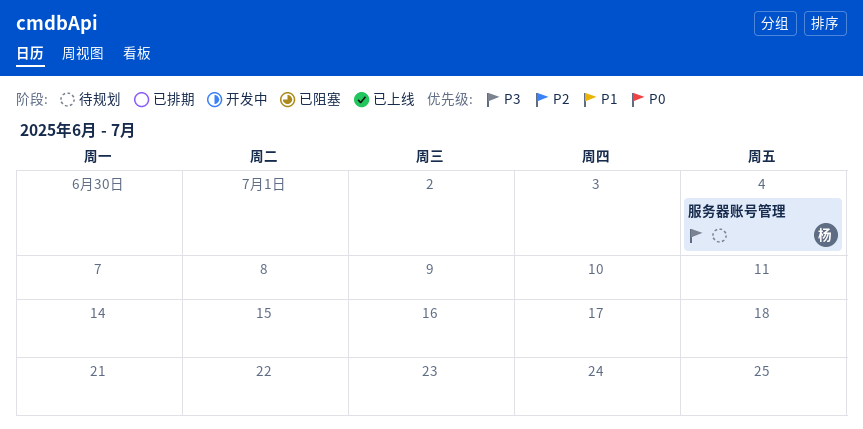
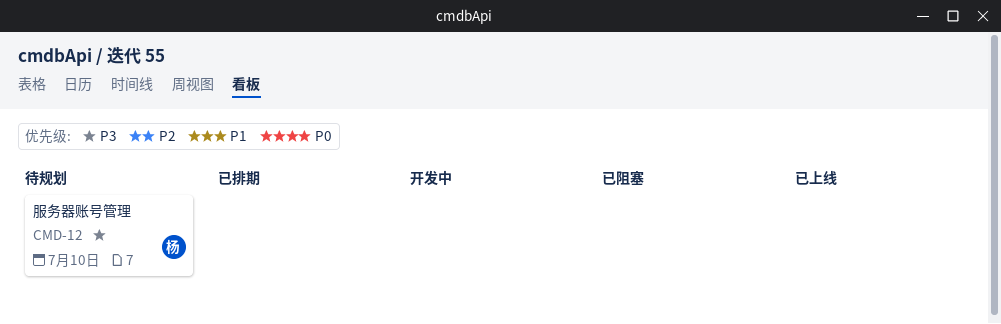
服务器账号管理, due: Jul 4 -> Jul 10

